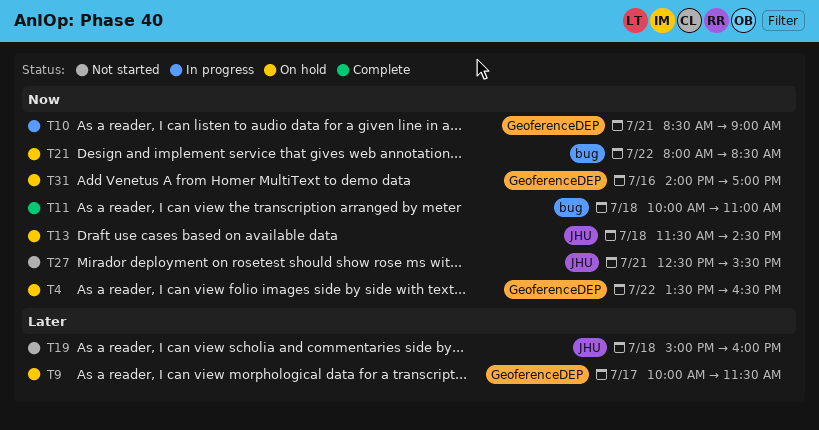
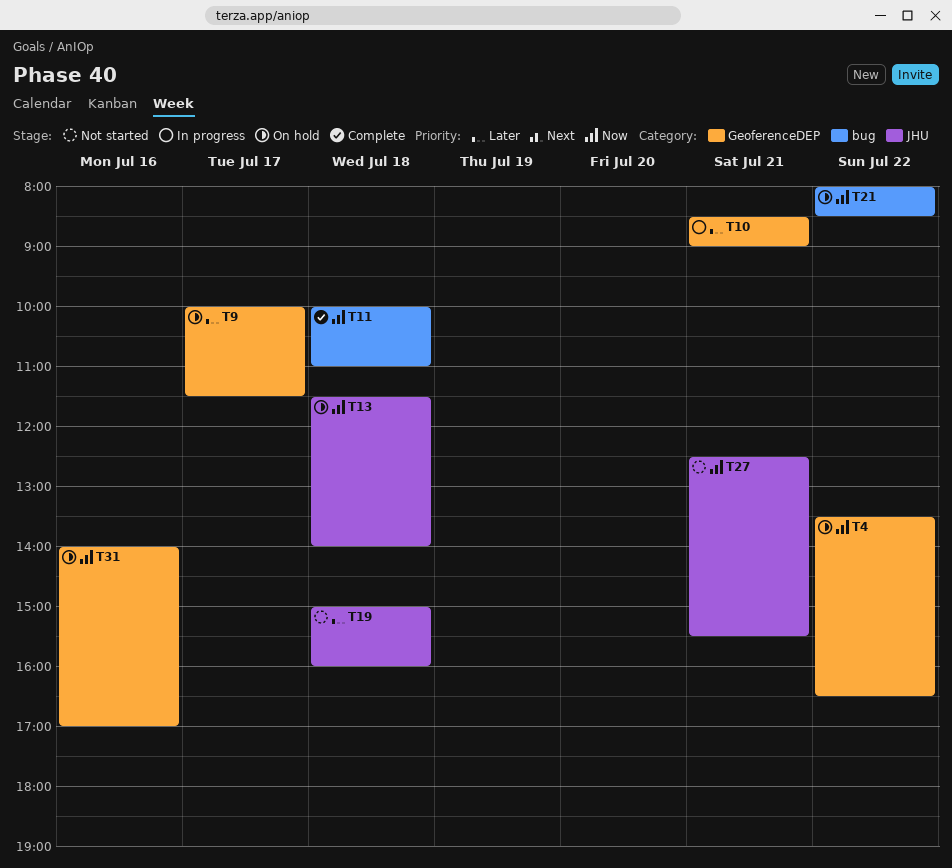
T10, priority: Now -> Later
T13, ends: 14:30 -> 14:00

